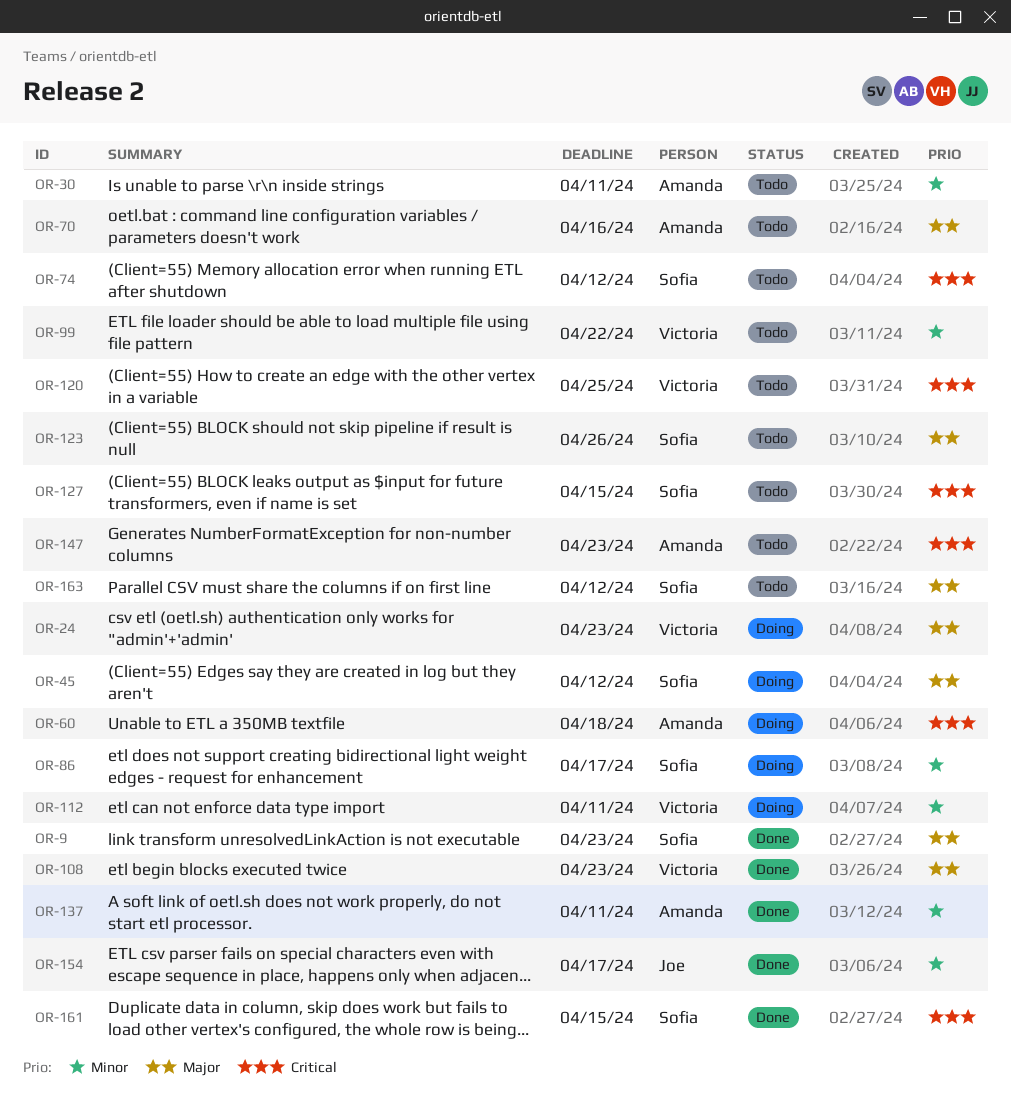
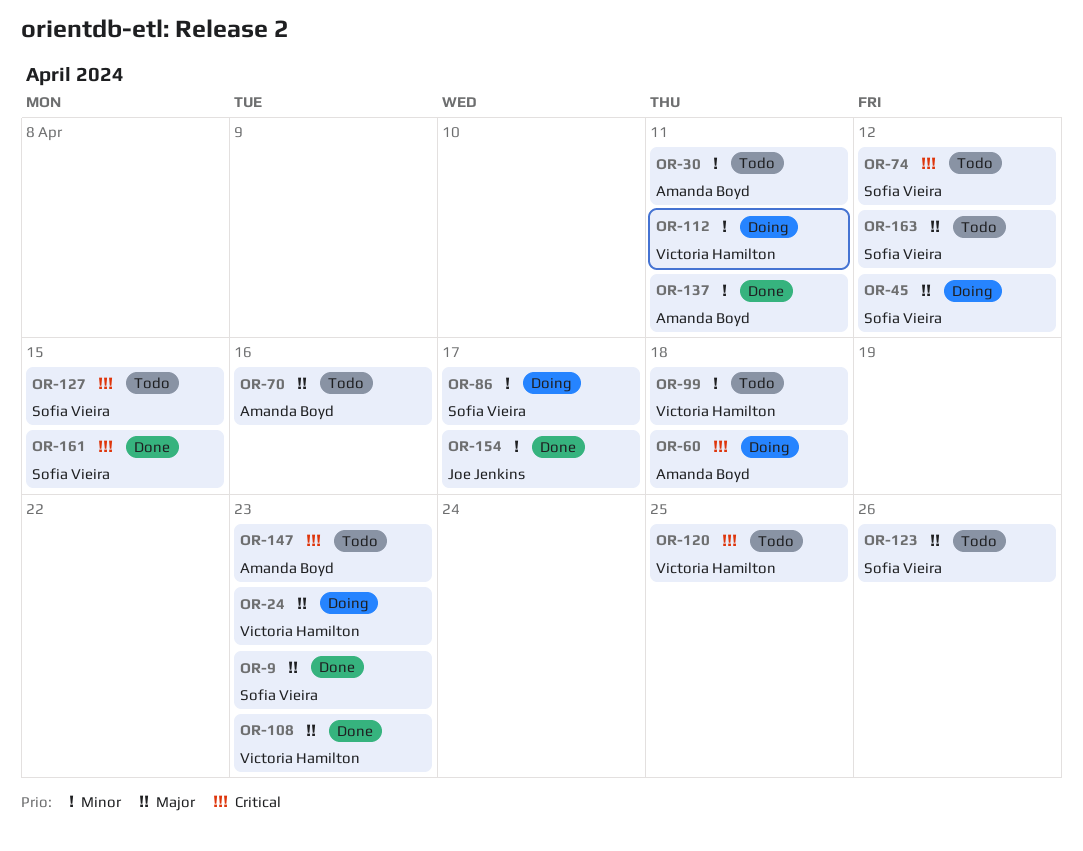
OR-99, due: Apr 22 -> Apr 18

